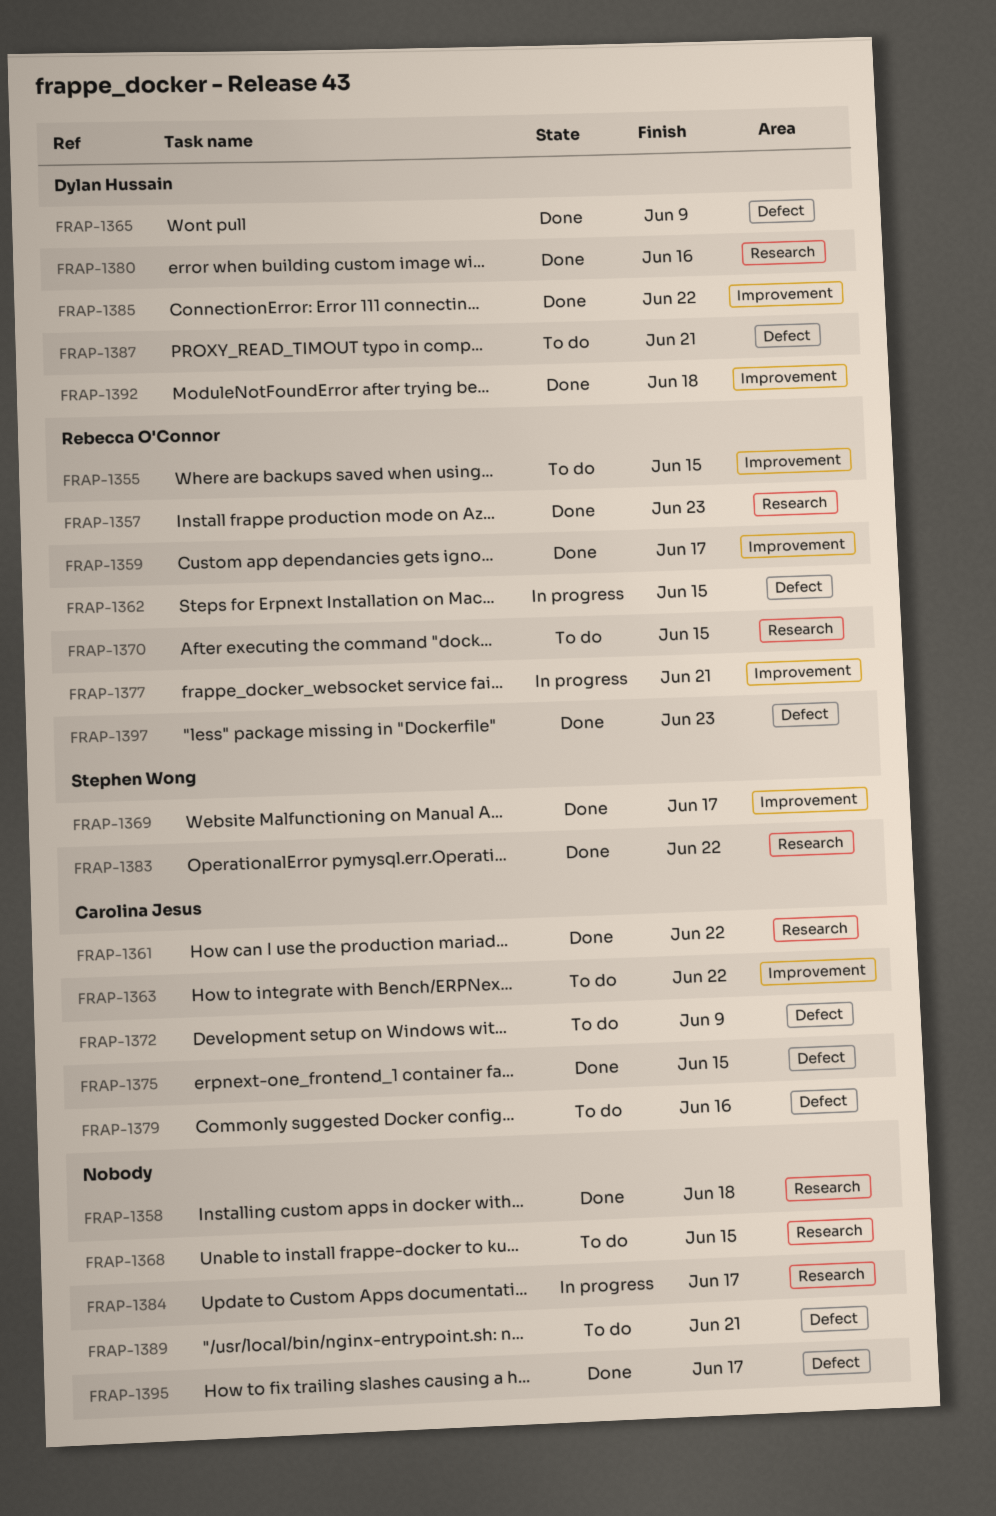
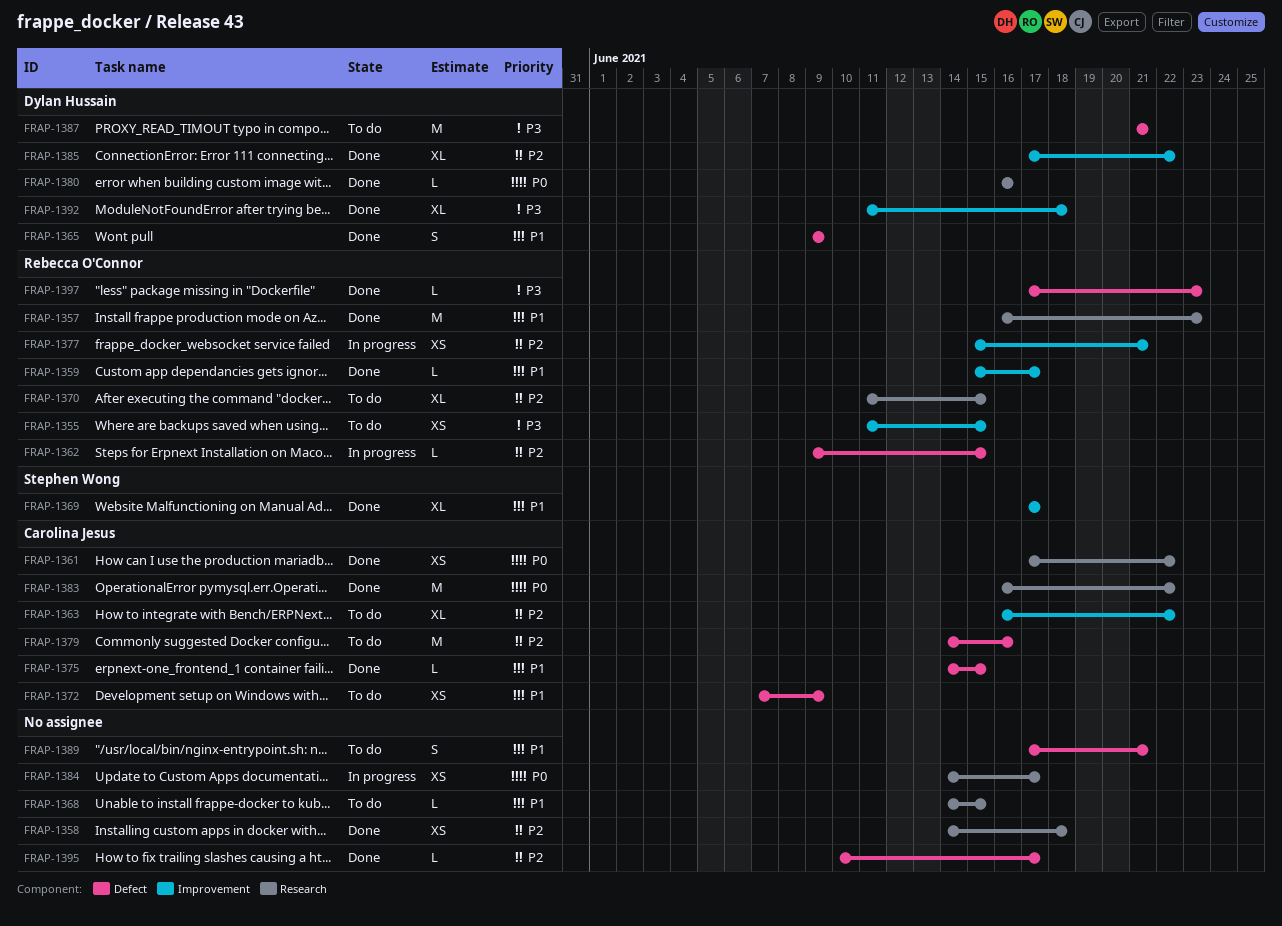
FRAP-1383, owner: Stephen Wong -> Carolina Jesus

